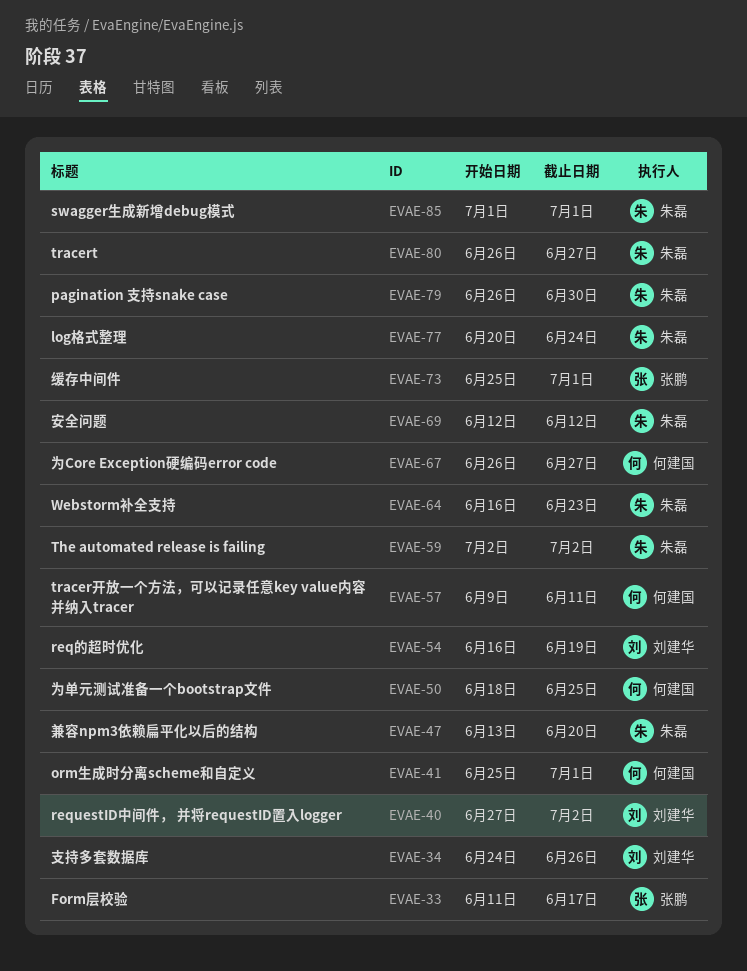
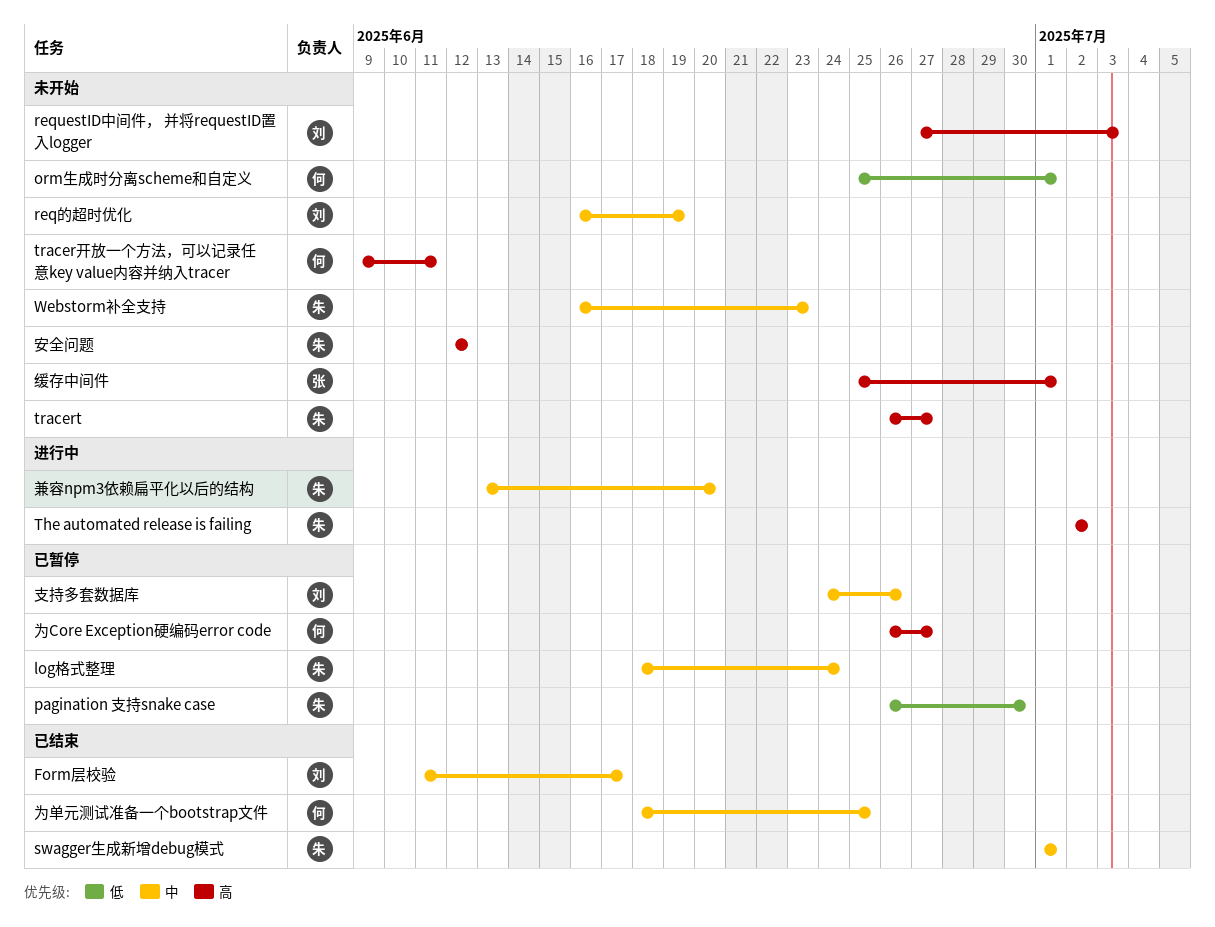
Form层校验, owner: 张鹏 -> 刘建华
log格式整理, start: Jun 20 -> Jun 18
requestID中间件， 并将requestID置入logger, due: Jul 2 -> Jul 3

